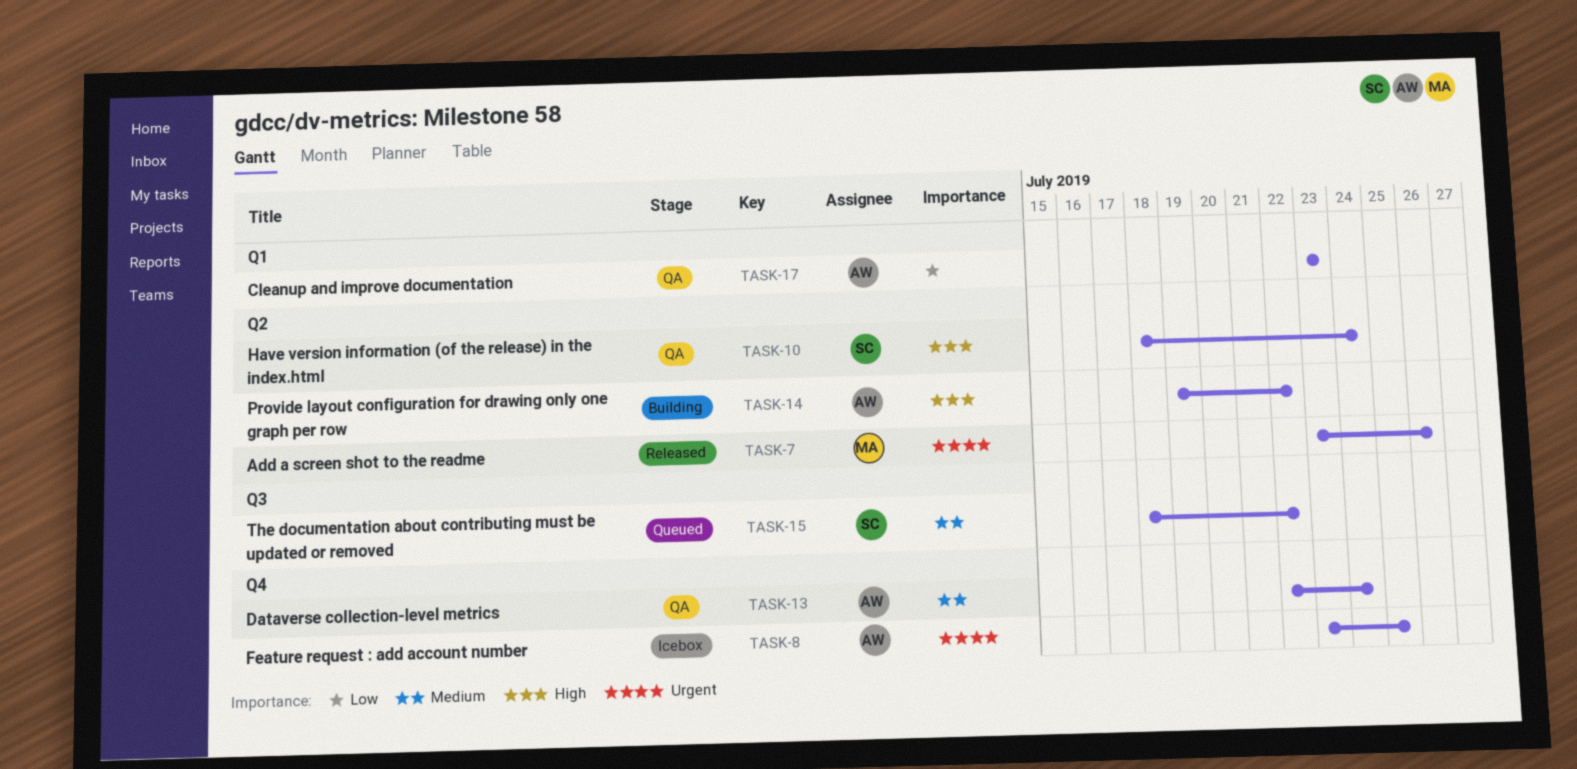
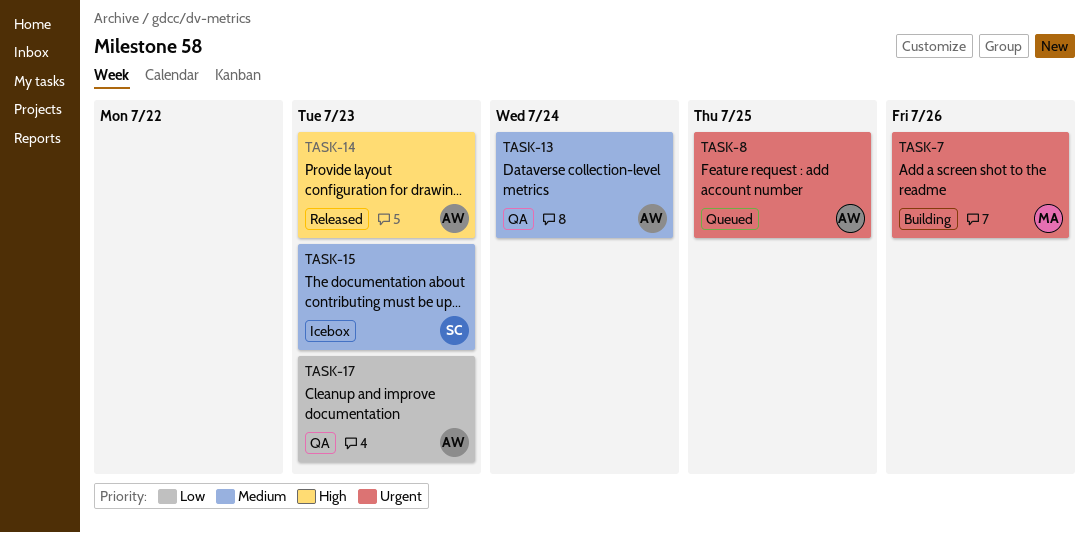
TASK-7, status: Released -> Building
TASK-8, status: Icebox -> Queued
TASK-10: present -> none
TASK-14, status: Building -> Released
TASK-14, due: Jul 22 -> Jul 23
TASK-15, status: Queued -> Icebox
TASK-15, due: Jul 22 -> Jul 23

